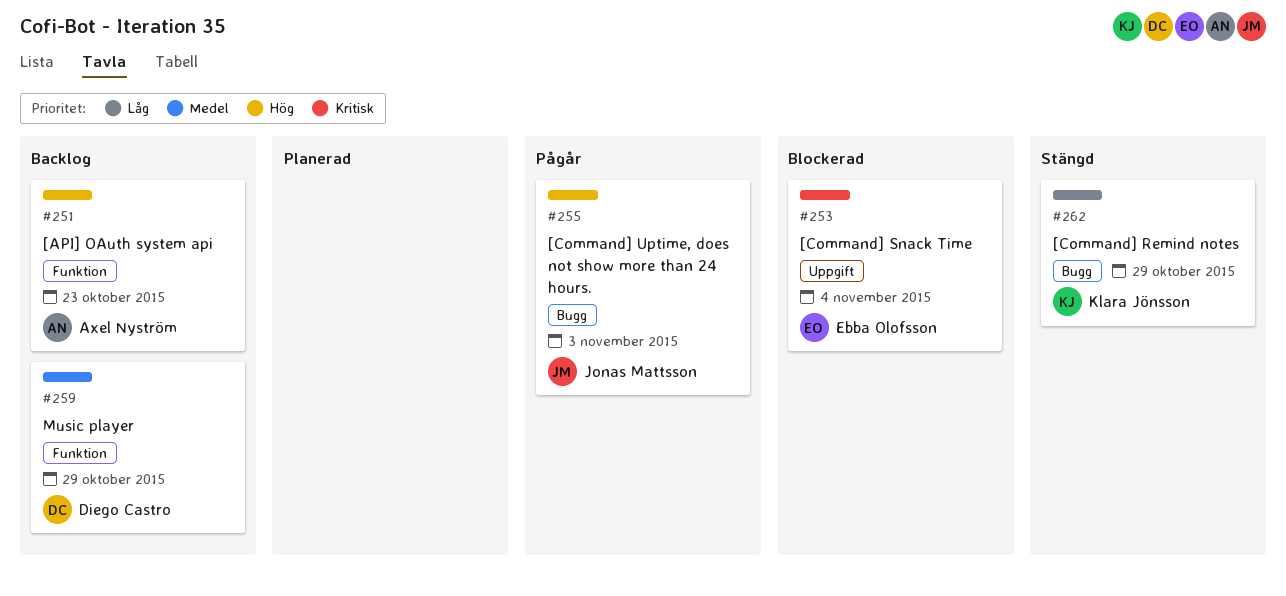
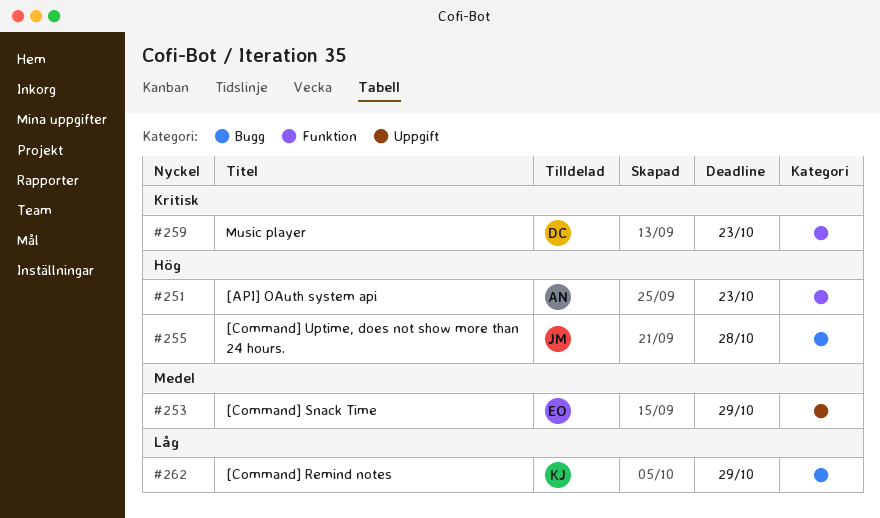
#253, priority: Kritisk -> Medel
#253, due: Nov 4 -> Oct 29
#255, due: Nov 3 -> Oct 28
#259, priority: Medel -> Kritisk
#259, due: Oct 29 -> Oct 23

